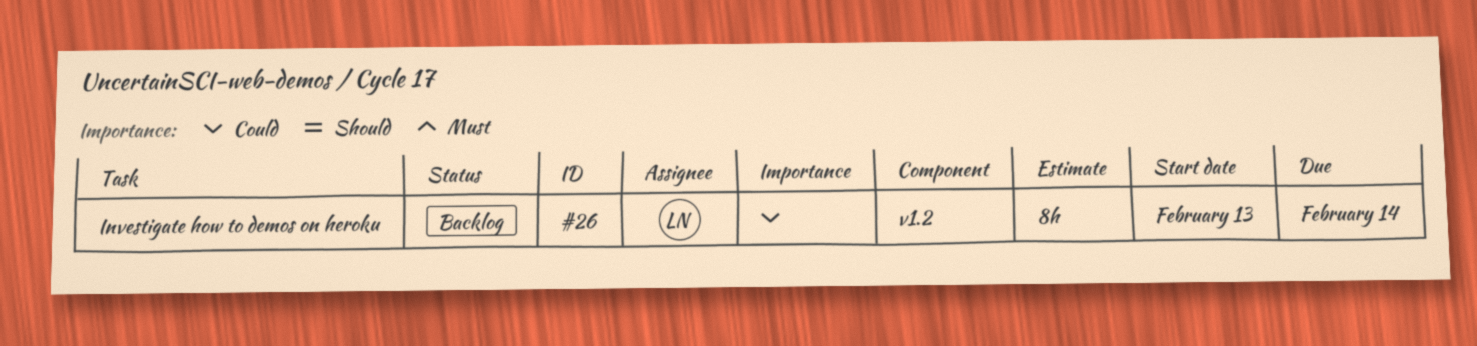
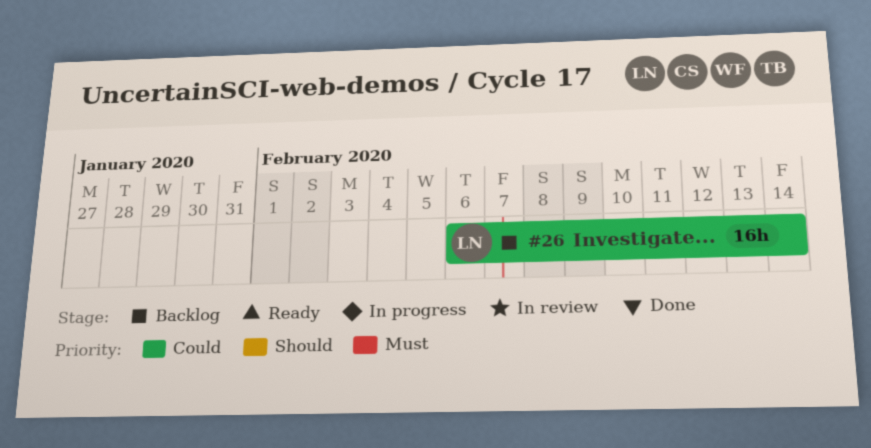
#26, estimate: 8h -> 16h
#26, start: Feb 13 -> Feb 6

